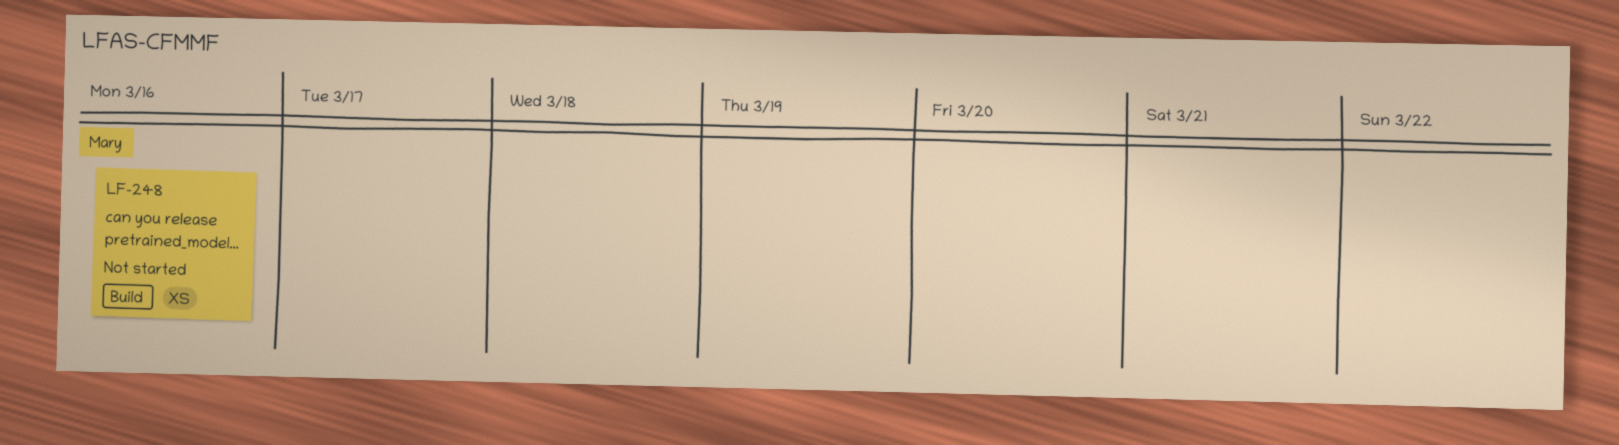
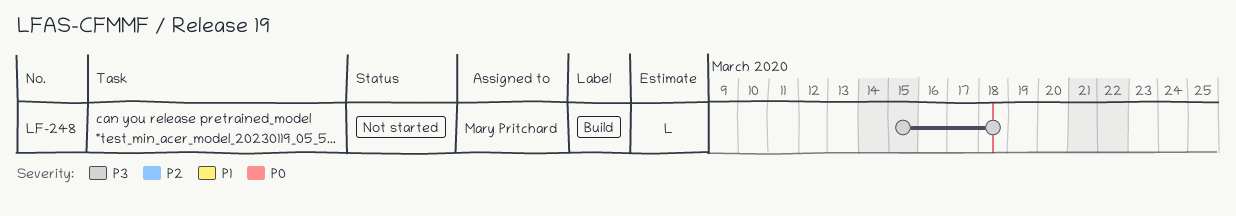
LF-248, estimate: XS -> L
LF-248, due: Mar 16 -> Mar 18

